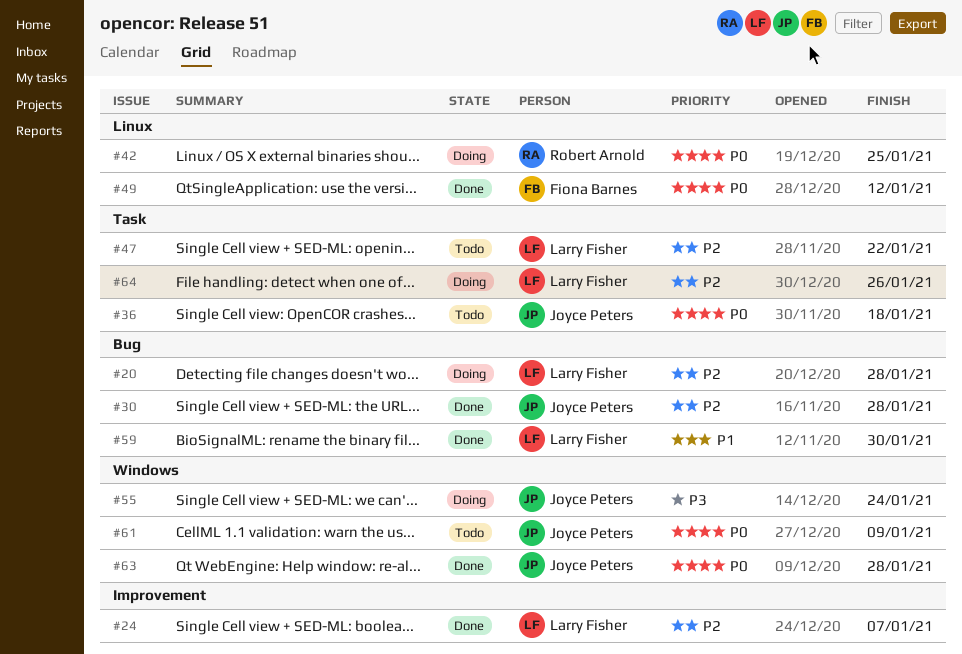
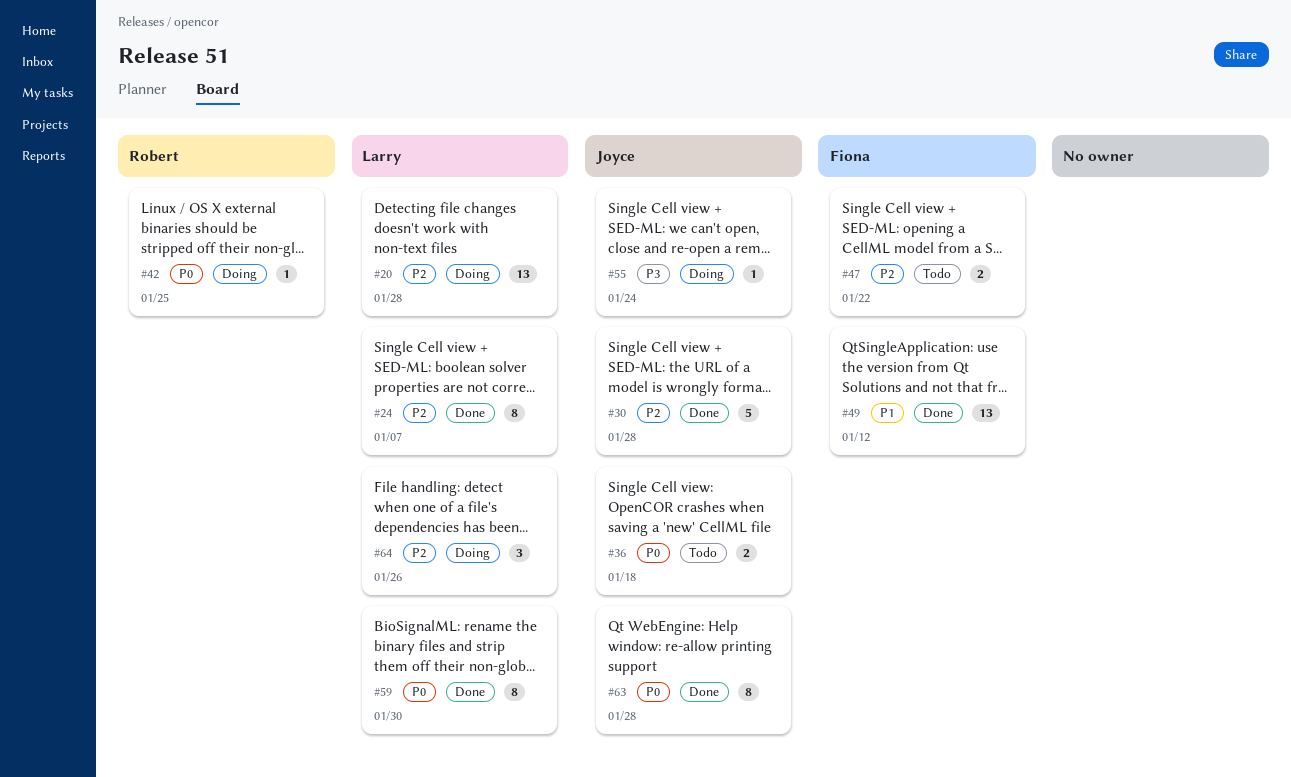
#47, owner: Larry Fisher -> Fiona Barnes
#49, priority: P0 -> P1
#59, priority: P1 -> P0
#61: present -> none

